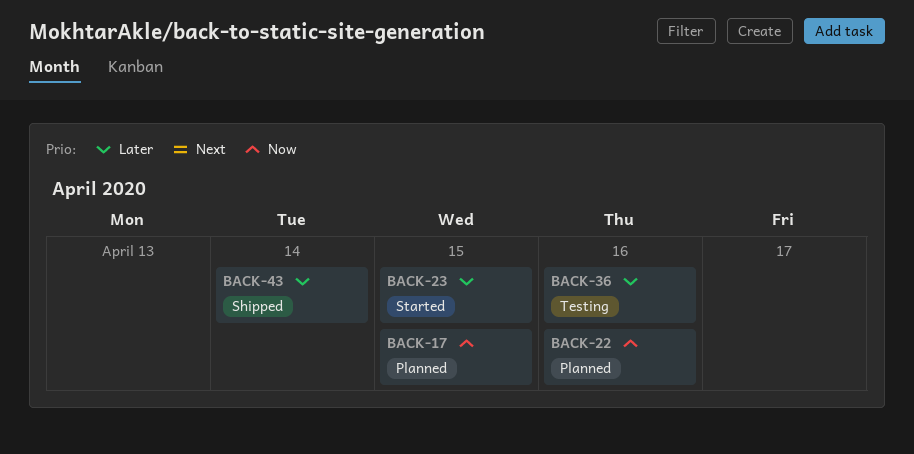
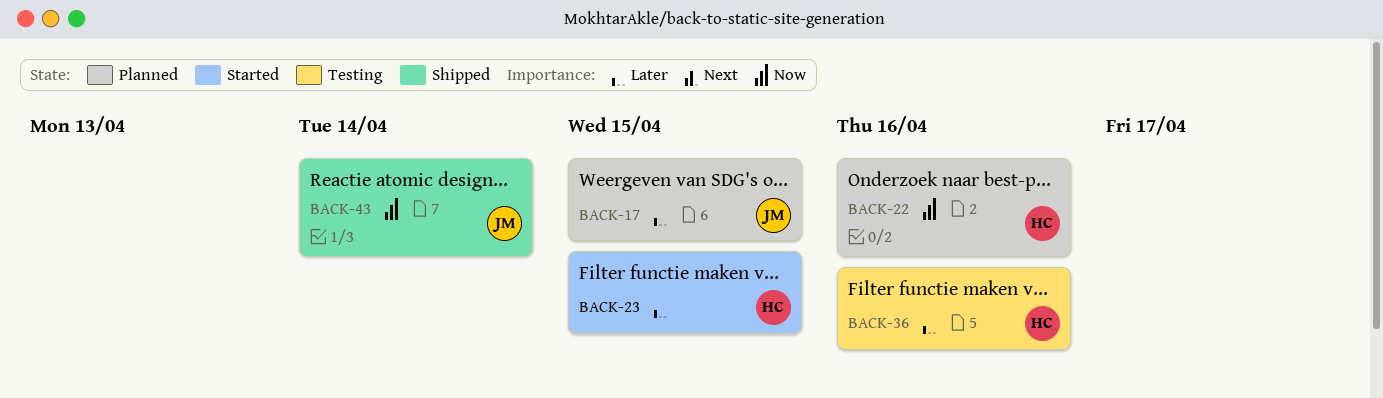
BACK-17, priority: Now -> Later
BACK-43, priority: Later -> Now

